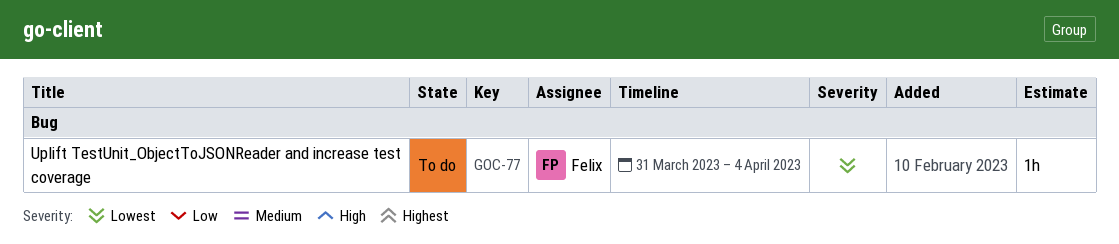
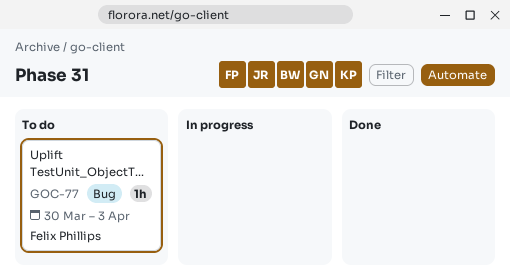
GOC-77, start: Mar 31 -> Mar 30
GOC-77, due: Apr 4 -> Apr 3

